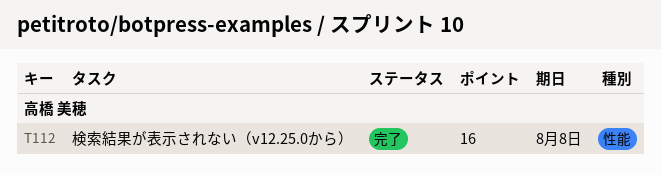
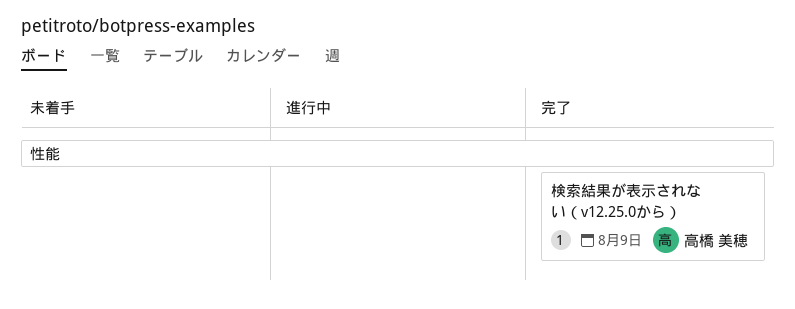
検索結果が表示されない（v12.25.0から）, estimate: 16 -> 1
検索結果が表示されない（v12.25.0から）, due: Aug 8 -> Aug 9

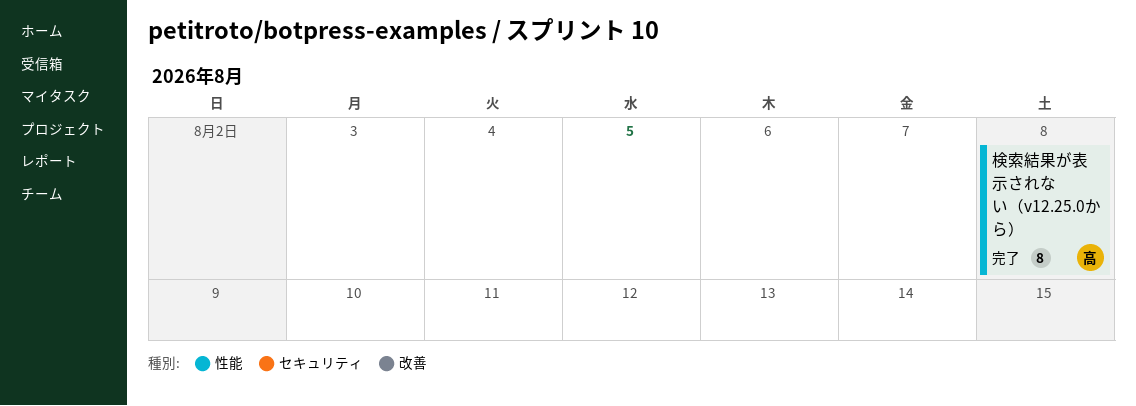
検索結果が表示されない（v12.25.0から）, estimate: 1 -> 8
検索結果が表示されない（v12.25.0から）, due: Aug 9 -> Aug 8

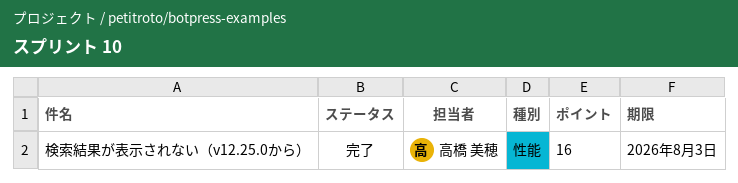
検索結果が表示されない（v12.25.0から）, estimate: 8 -> 16
検索結果が表示されない（v12.25.0から）, due: Aug 8 -> Aug 3

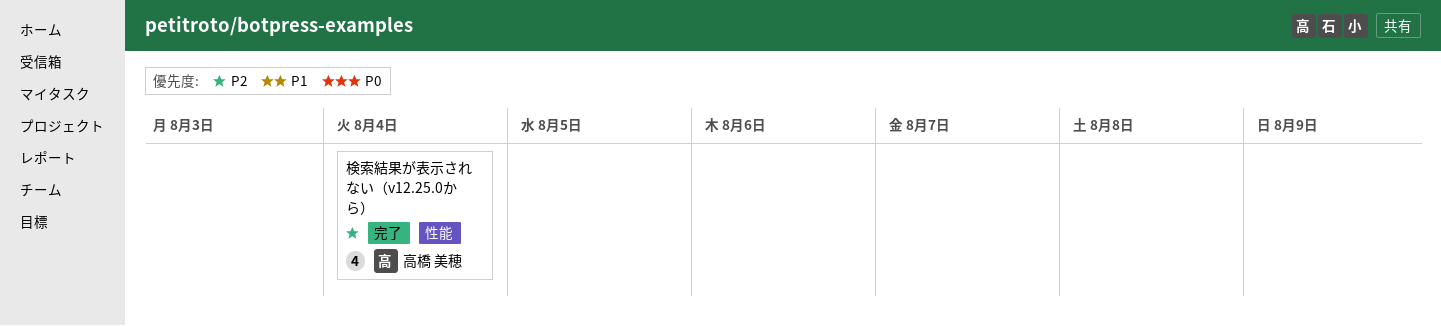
検索結果が表示されない（v12.25.0から）, estimate: 16 -> 4
検索結果が表示されない（v12.25.0から）, due: Aug 3 -> Aug 4

